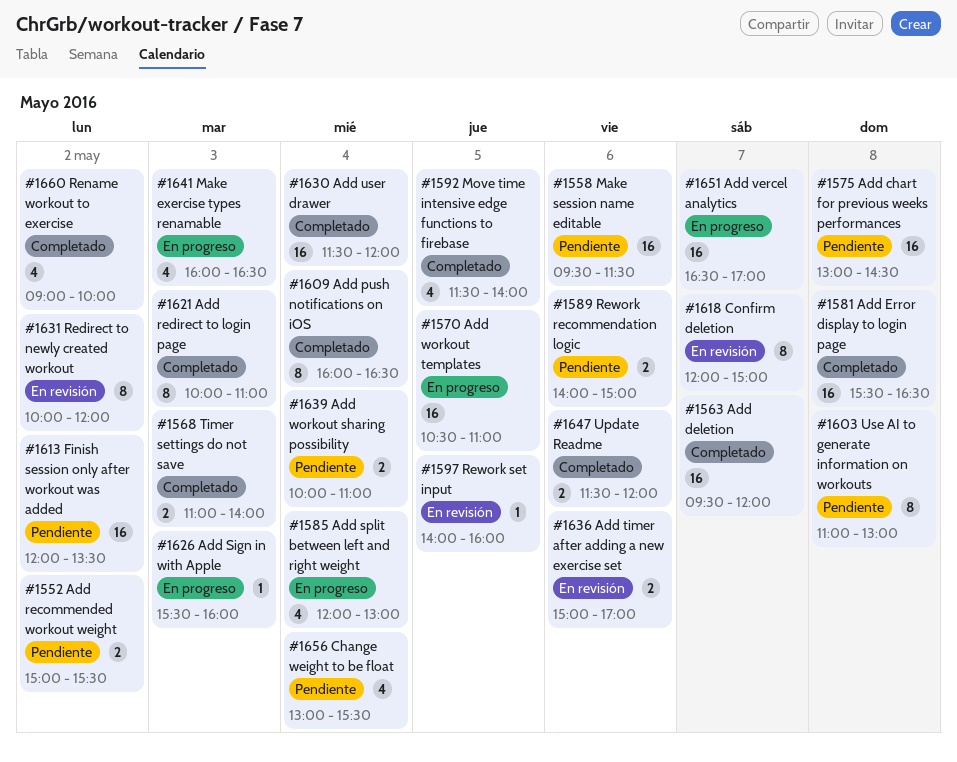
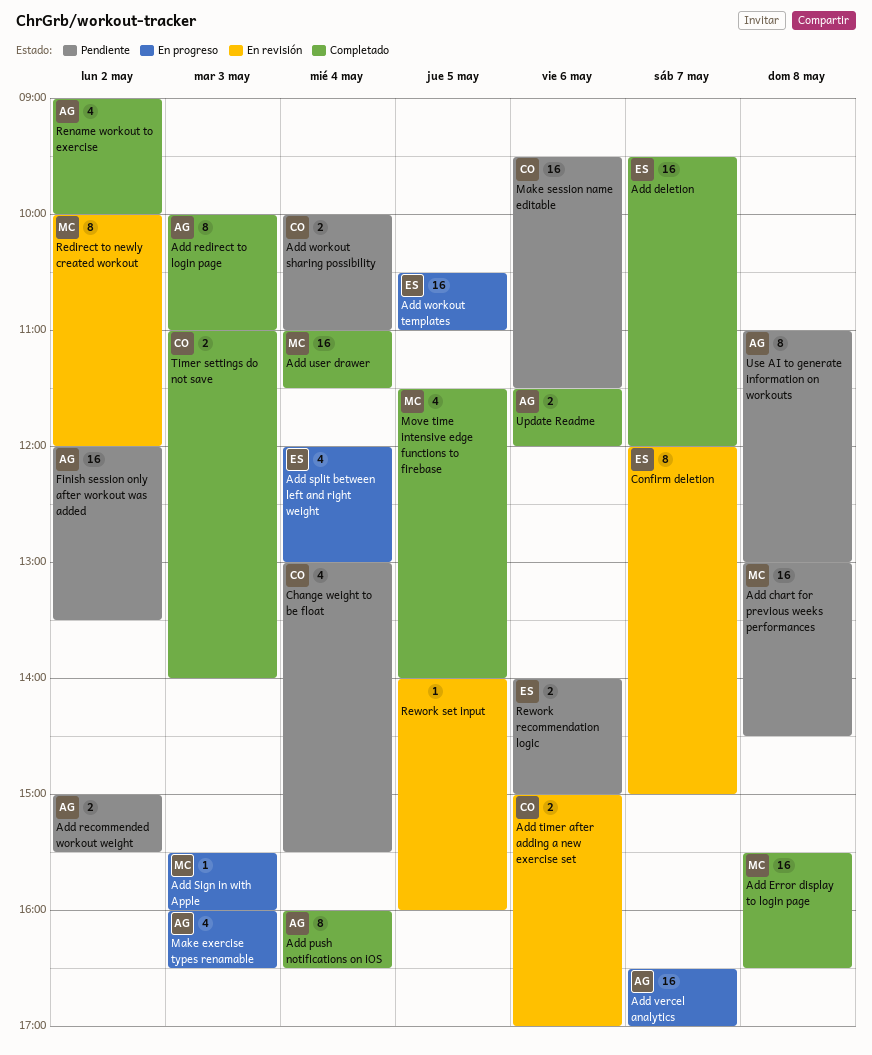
Add user drawer, begins: 11:30 -> 11:00
Add user drawer, ends: 12:00 -> 11:30

